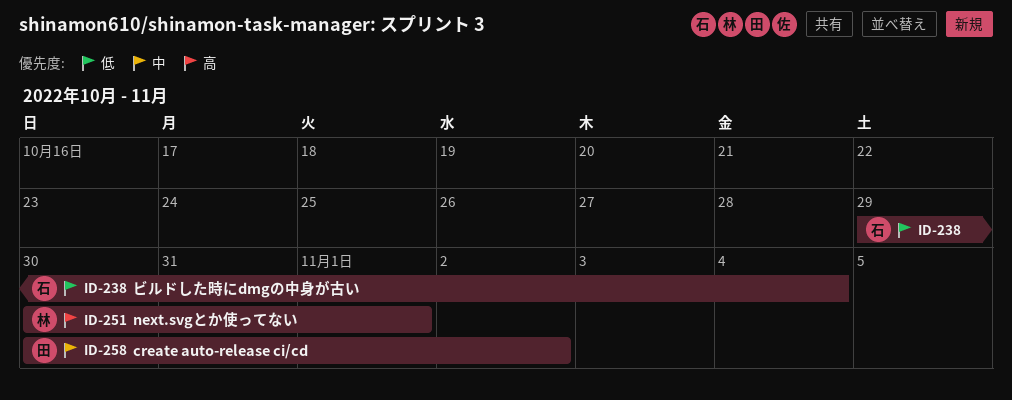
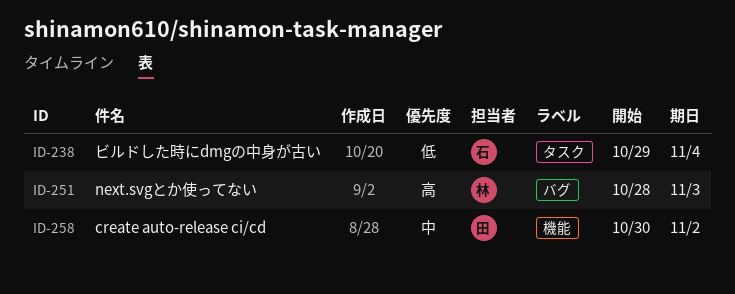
ID-251, start: Oct 30 -> Oct 28
ID-251, due: Nov 1 -> Nov 3

